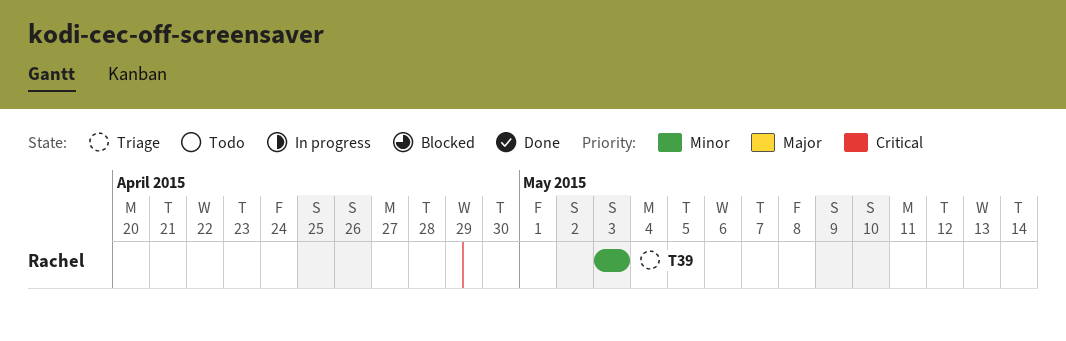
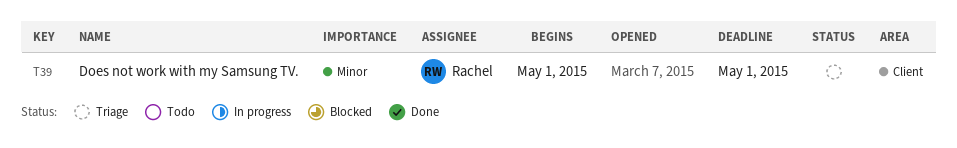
T39, start: May 3 -> May 1
T39, due: May 3 -> May 1

